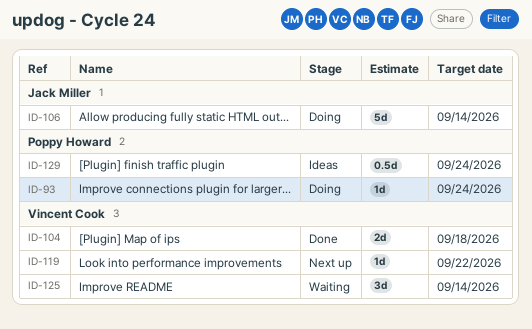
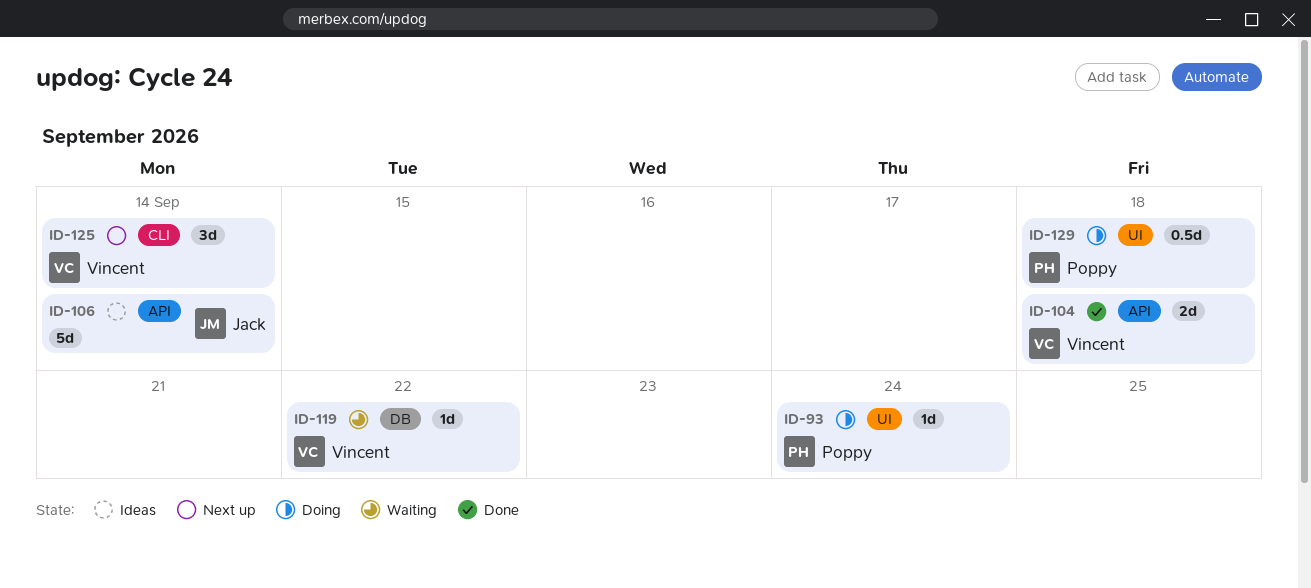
ID-106, status: Doing -> Ideas
ID-119, status: Next up -> Waiting
ID-125, status: Waiting -> Next up
ID-129, status: Ideas -> Doing
ID-129, due: Sep 24 -> Sep 18

